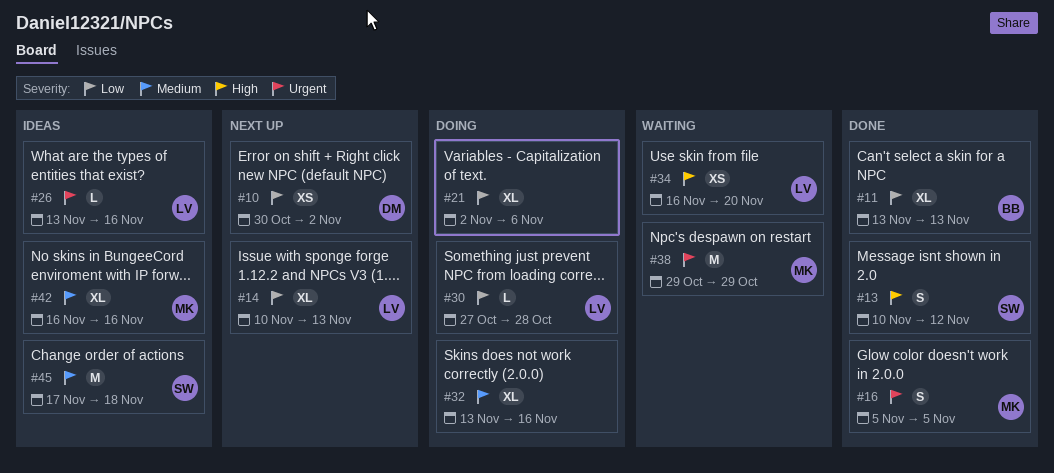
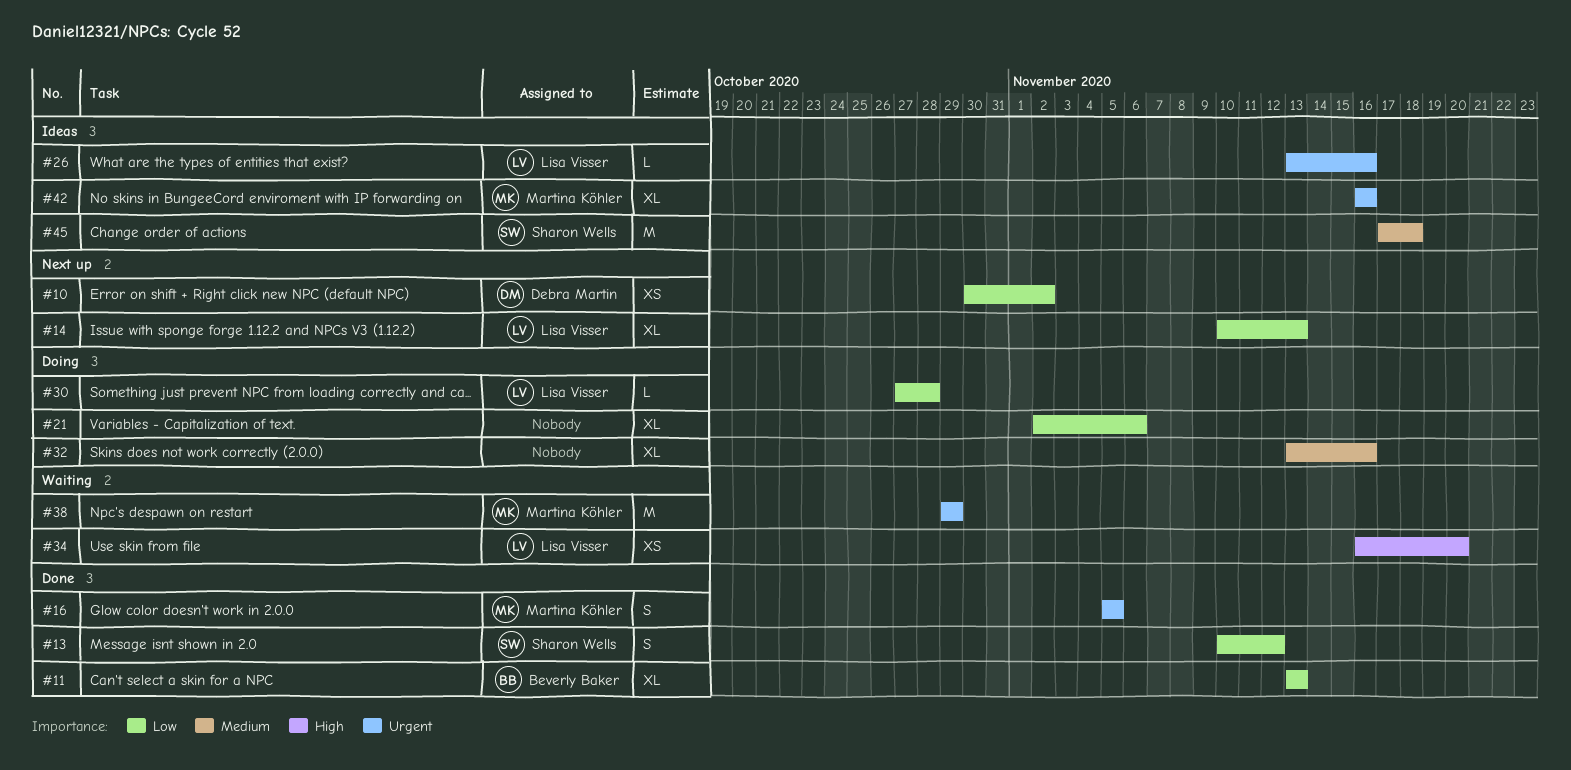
#13, priority: High -> Low
#42, priority: Medium -> Urgent

